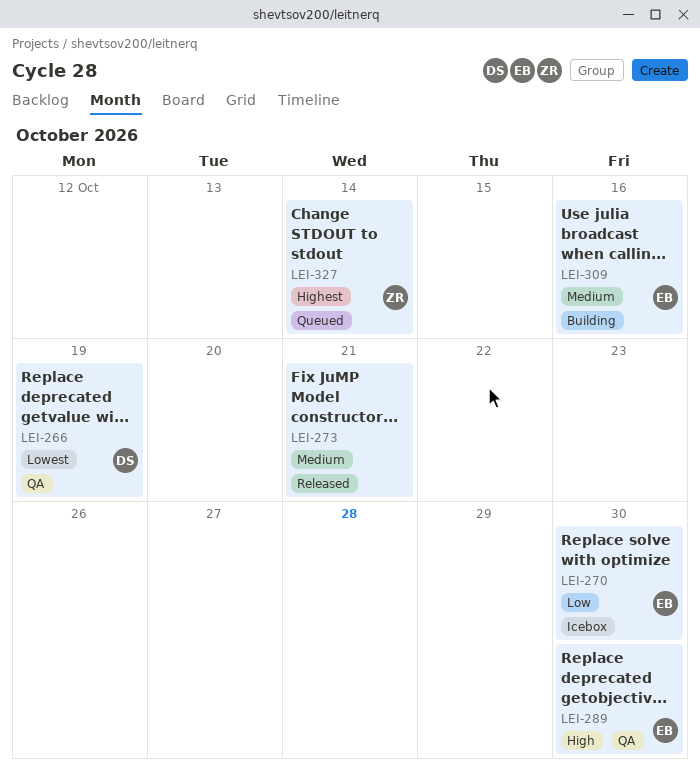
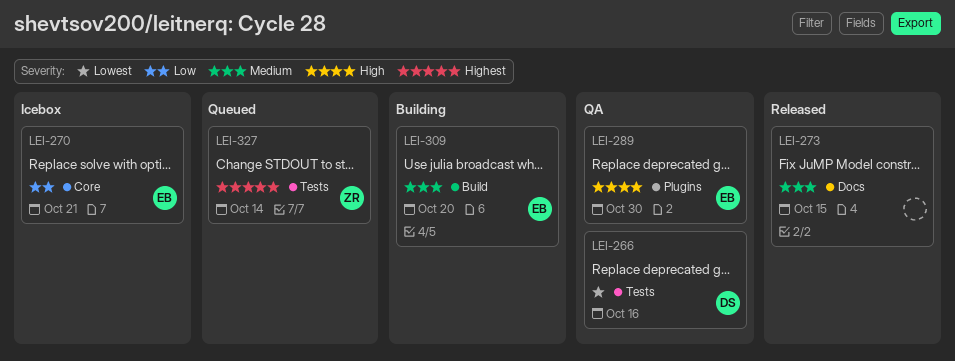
LEI-266, due: Oct 19 -> Oct 16
LEI-270, due: Oct 30 -> Oct 21
LEI-273, due: Oct 21 -> Oct 15
LEI-309, due: Oct 16 -> Oct 20

